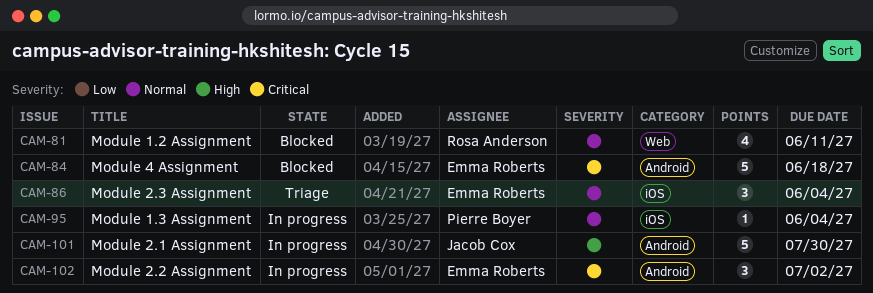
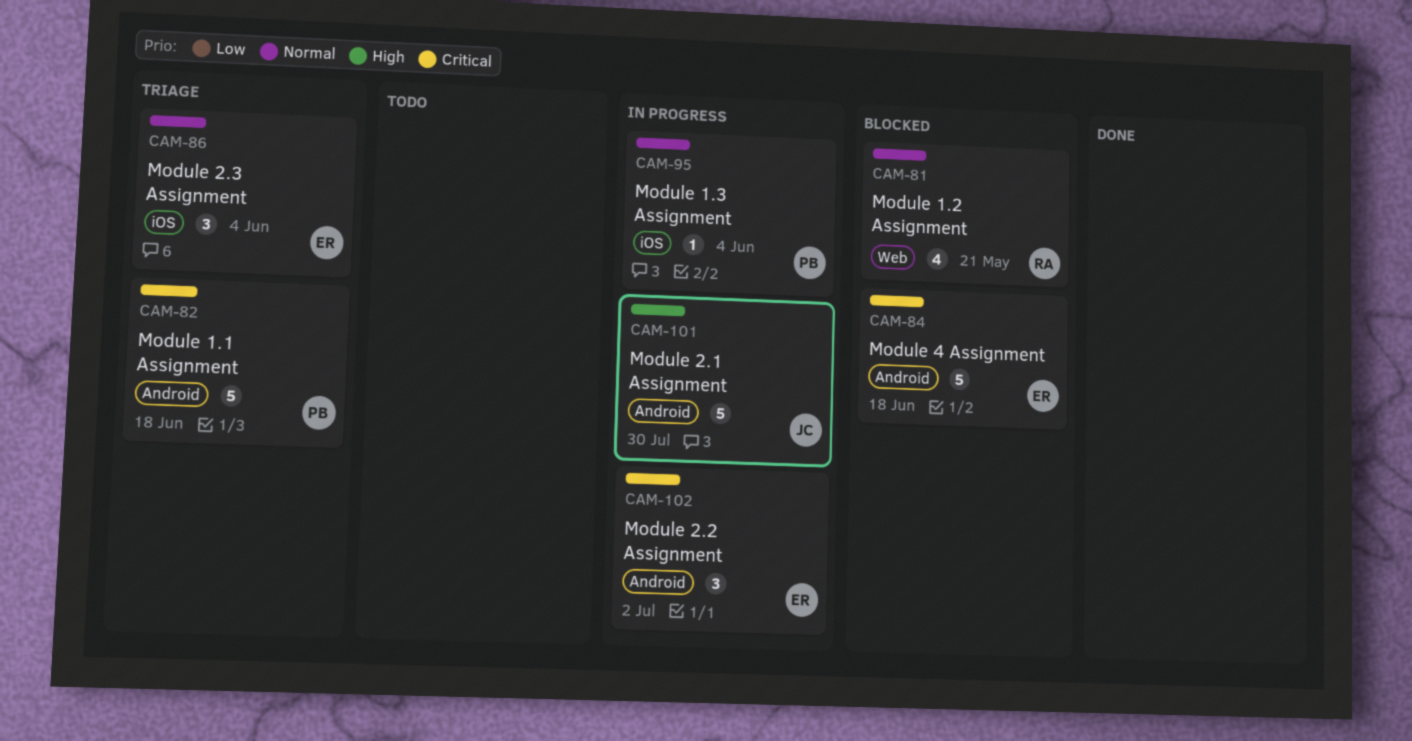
CAM-81, due: Jun 11 -> May 21
CAM-82: none -> present

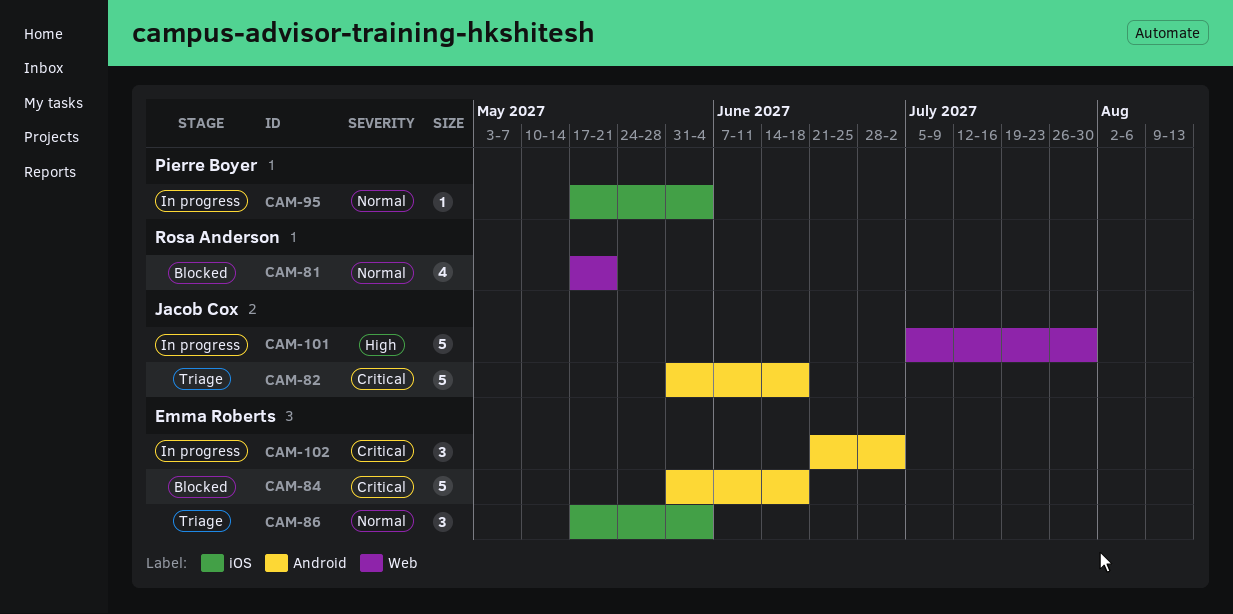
CAM-82, owner: Pierre Boyer -> Jacob Cox
CAM-101, label: Android -> Web

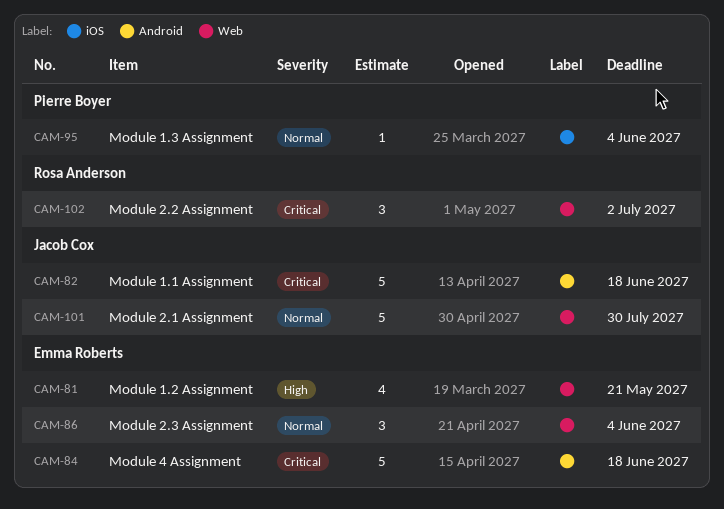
CAM-81, owner: Rosa Anderson -> Emma Roberts
CAM-81, priority: Normal -> High
CAM-86, label: iOS -> Web
CAM-101, priority: High -> Normal
CAM-102, owner: Emma Roberts -> Rosa Anderson
CAM-102, label: Android -> Web

